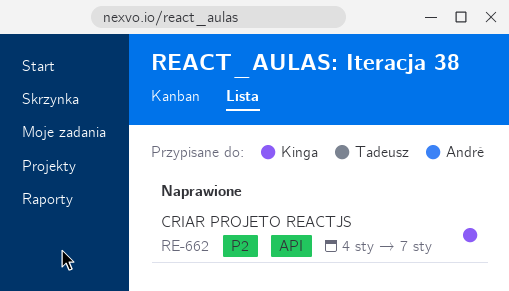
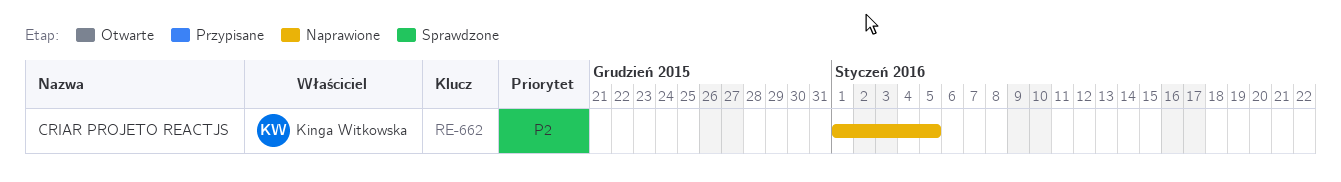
RE-662, start: Jan 4 -> Jan 1
RE-662, due: Jan 7 -> Jan 5

